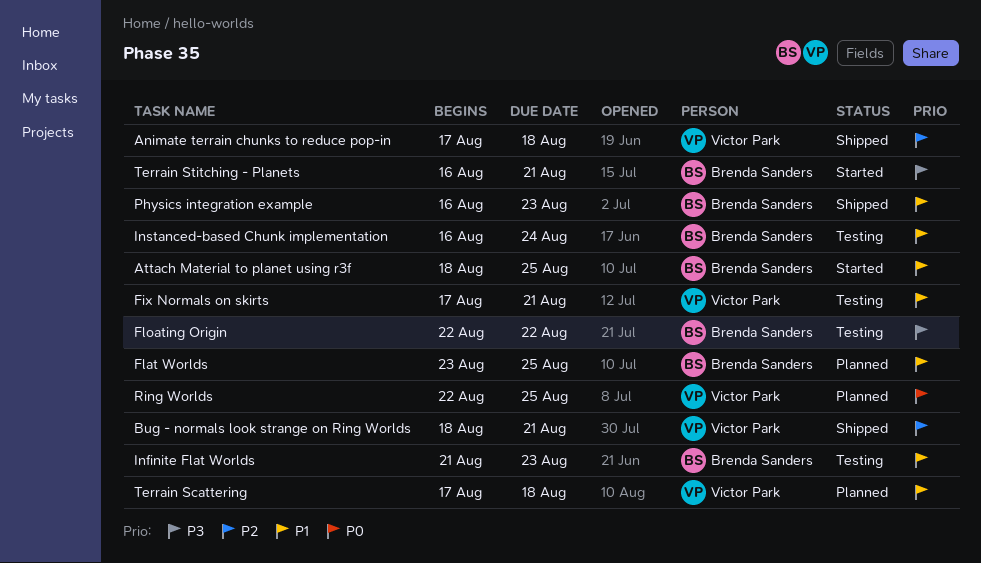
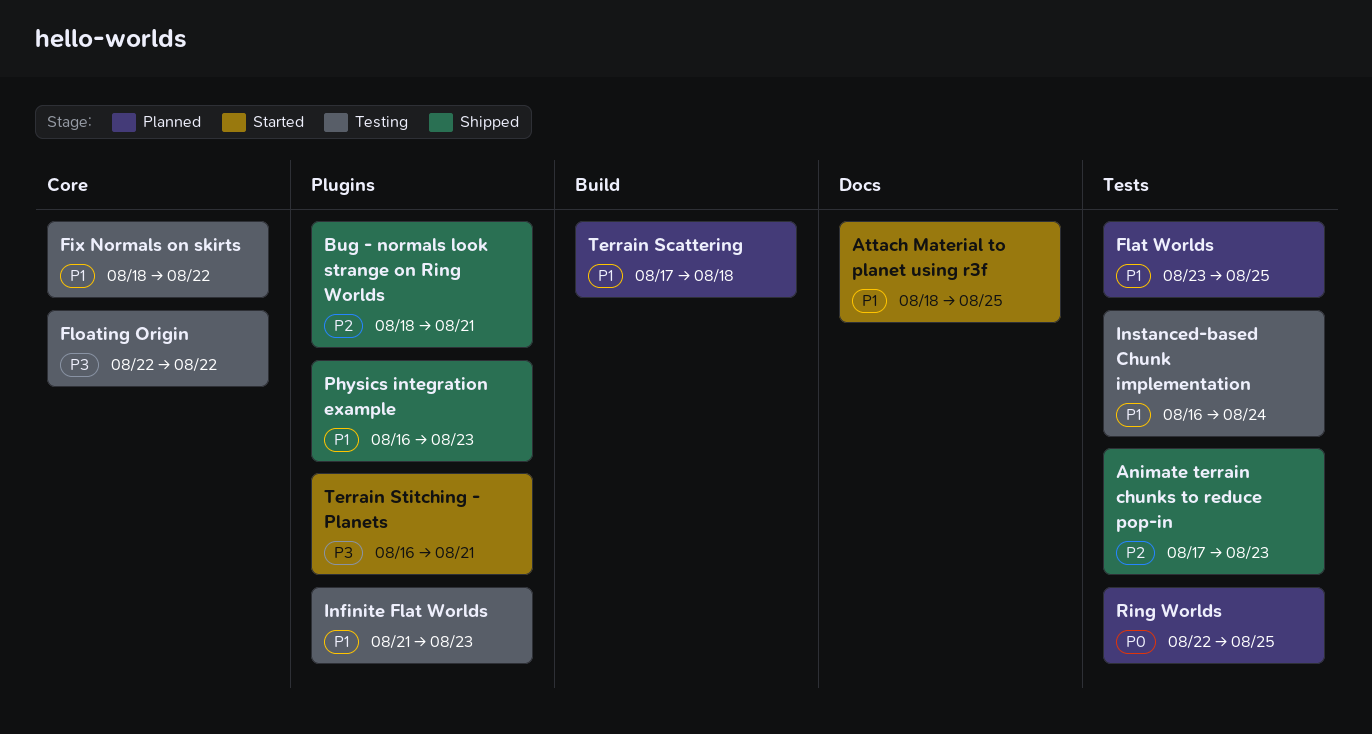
Animate terrain chunks to reduce pop-in, due: Aug 18 -> Aug 23
Fix Normals on skirts, start: Aug 17 -> Aug 18
Fix Normals on skirts, due: Aug 21 -> Aug 22

